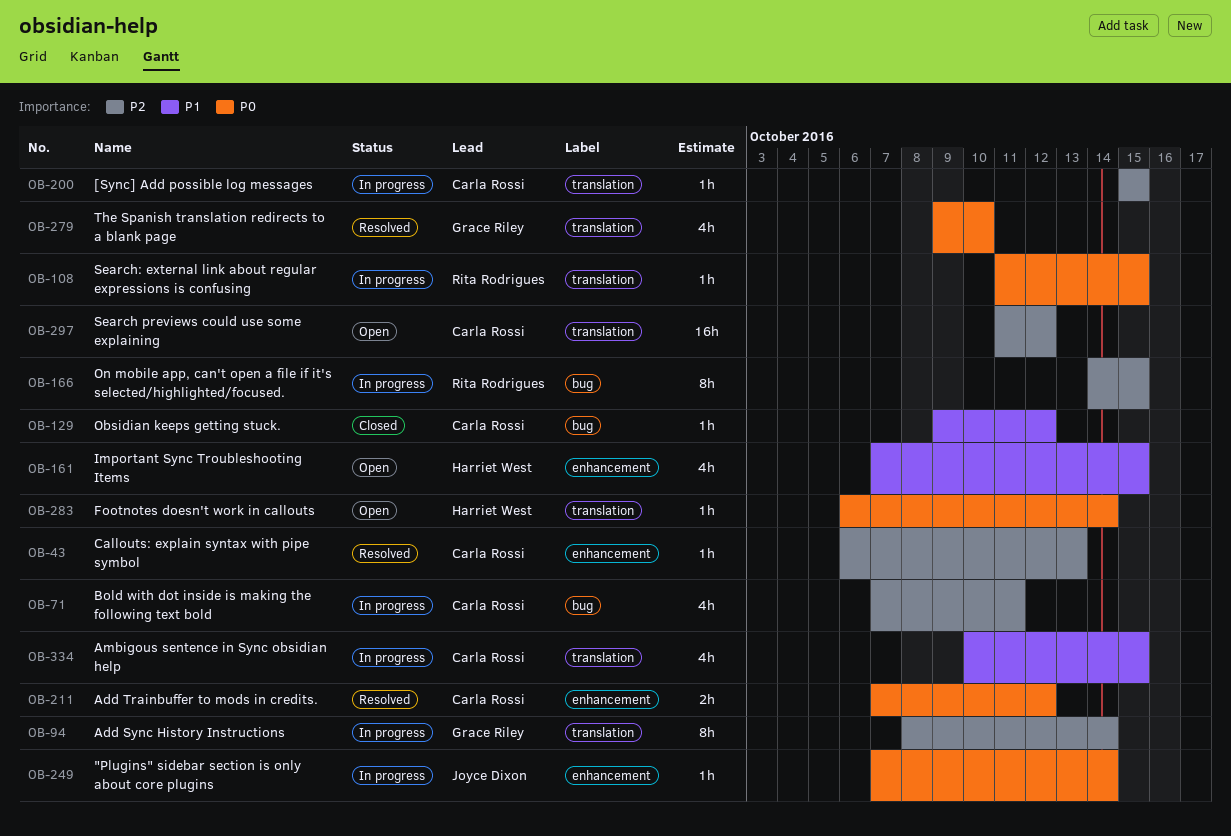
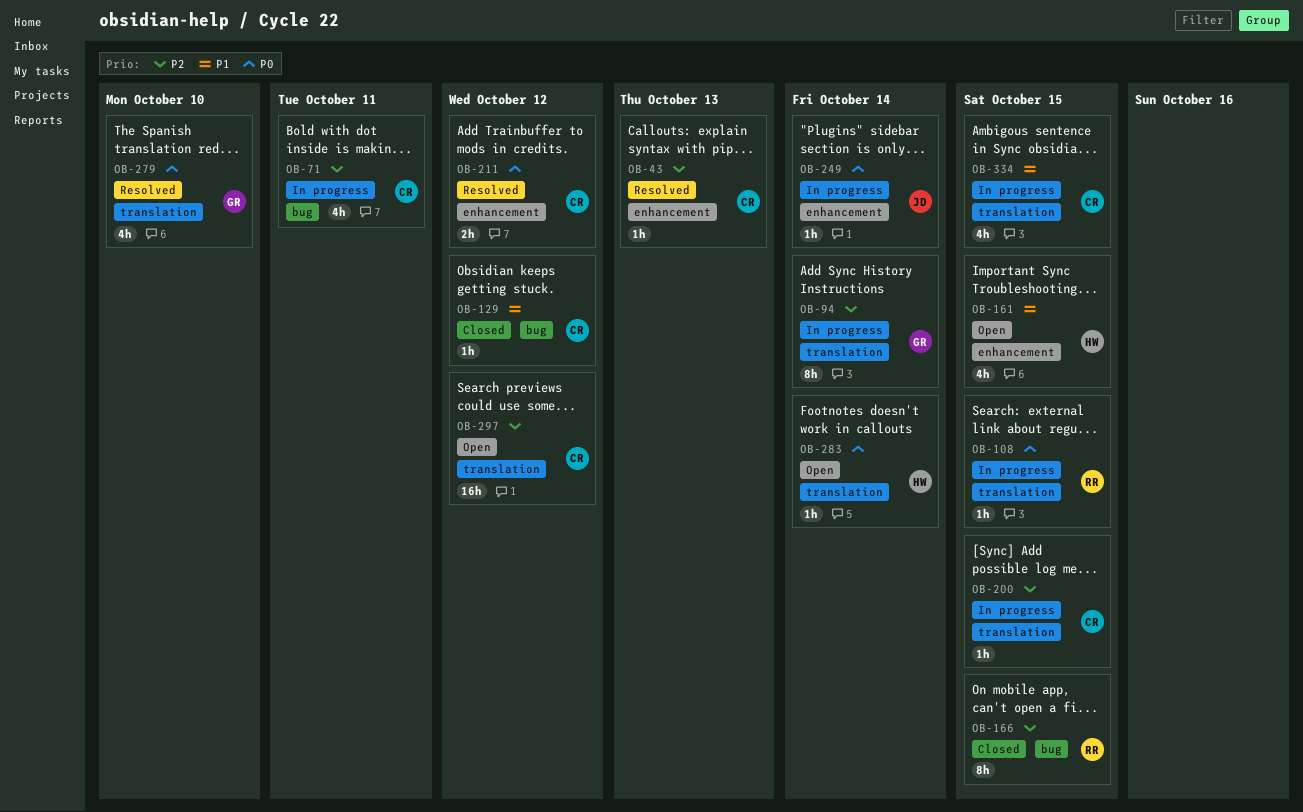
OB-166, status: In progress -> Closed

